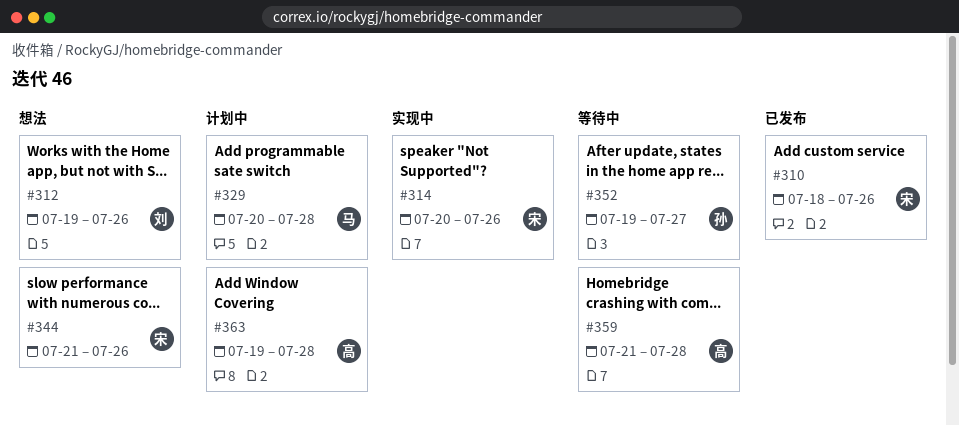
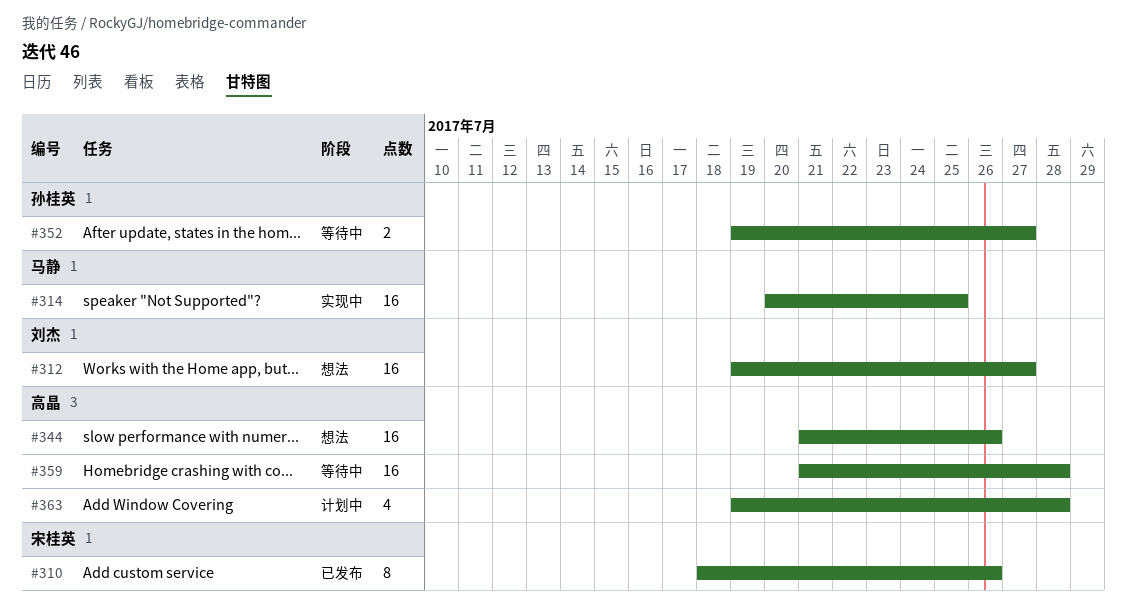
#312, due: Jul 26 -> Jul 27
#314, owner: 宋桂英 -> 马静
#314, due: Jul 26 -> Jul 25
#329: present -> none
#344, owner: 宋桂英 -> 高晶

